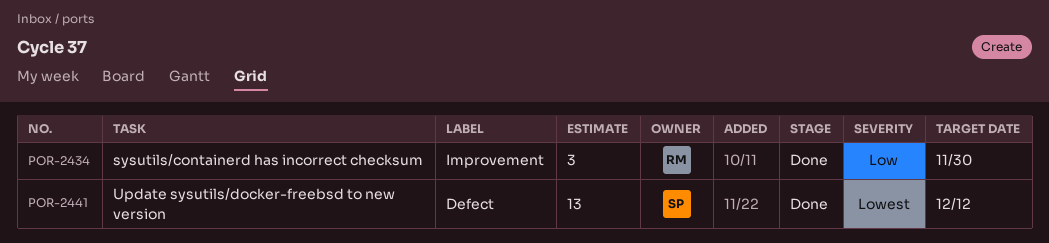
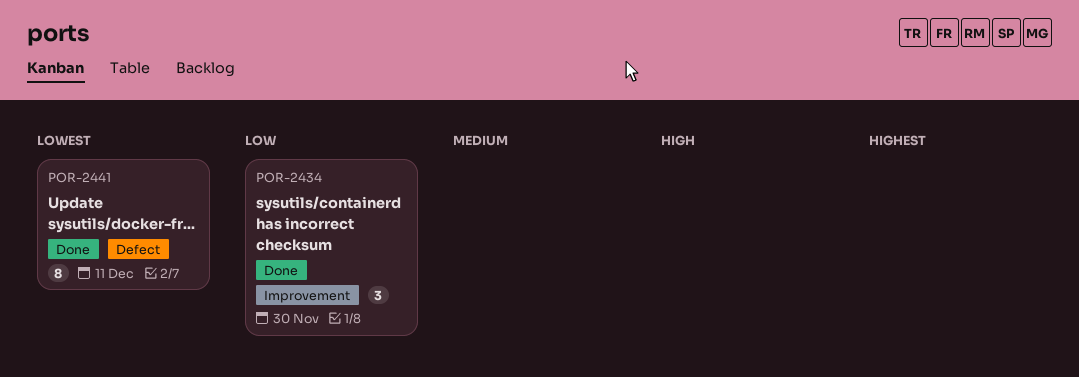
POR-2441, estimate: 13 -> 8
POR-2441, due: Dec 12 -> Dec 11

